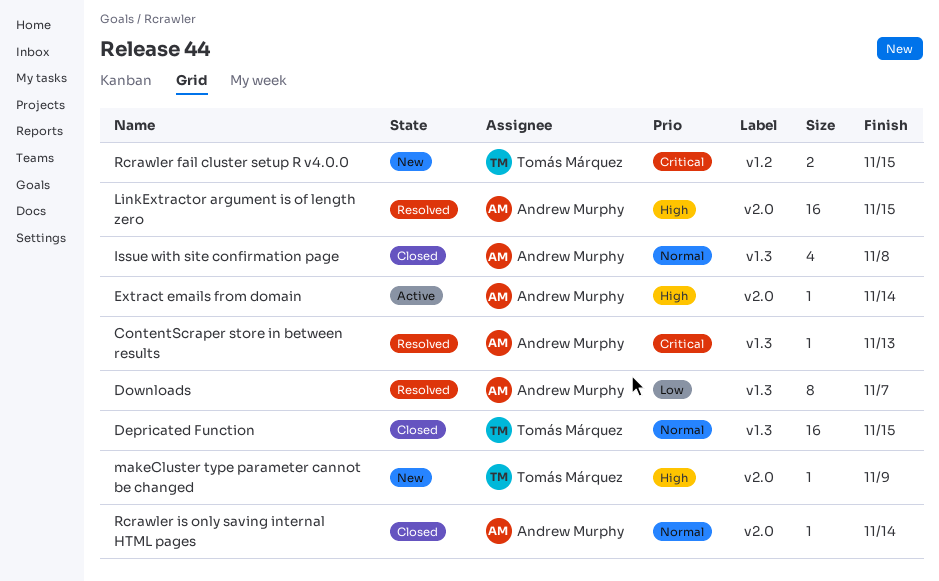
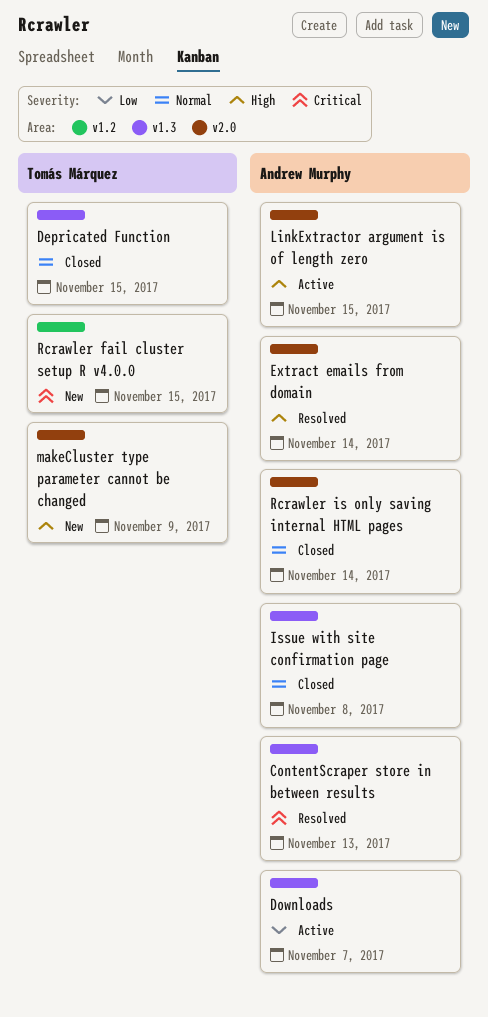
Downloads, status: Resolved -> Active
Extract emails from domain, status: Active -> Resolved
LinkExtractor argument is of length zero, status: Resolved -> Active

